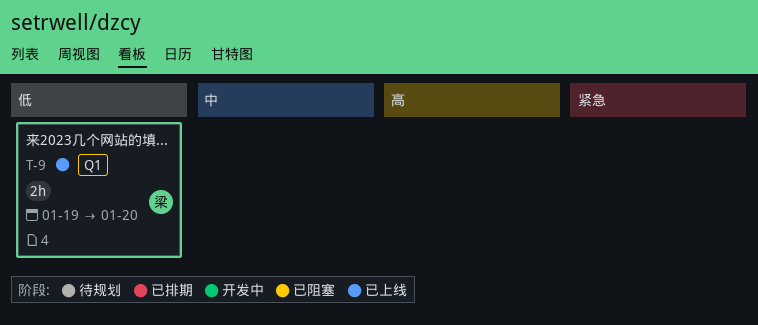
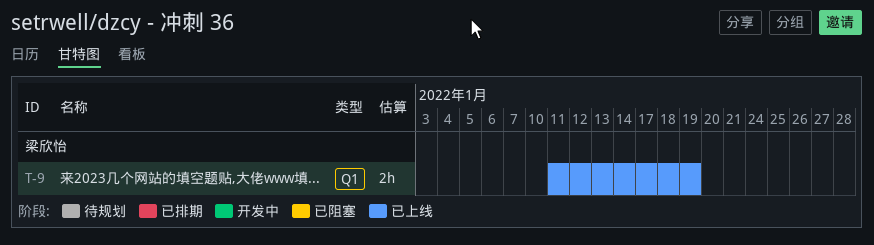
T-9, start: Jan 19 -> Jan 11
T-9, due: Jan 20 -> Jan 19

